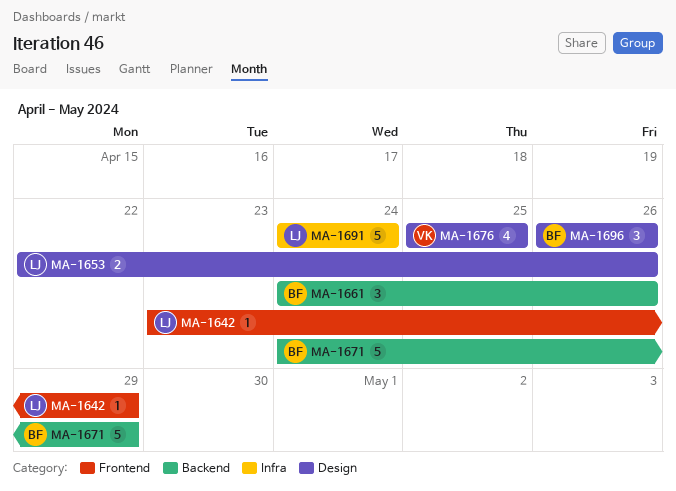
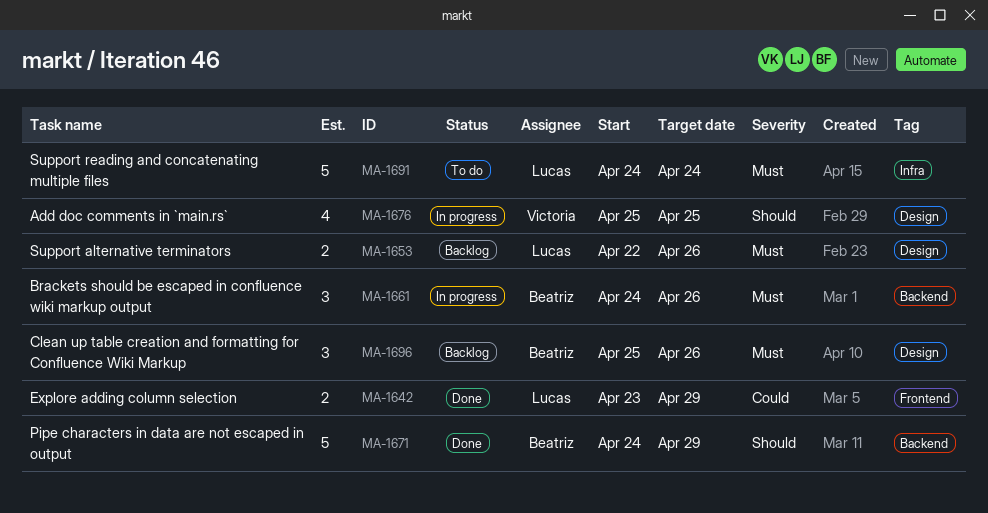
MA-1642, estimate: 1 -> 2
MA-1696, start: Apr 26 -> Apr 25

